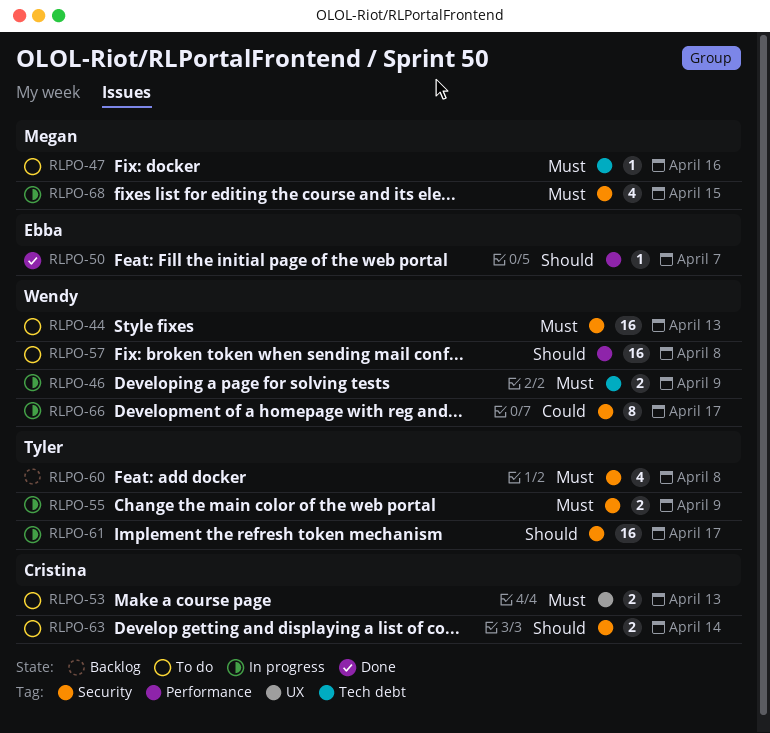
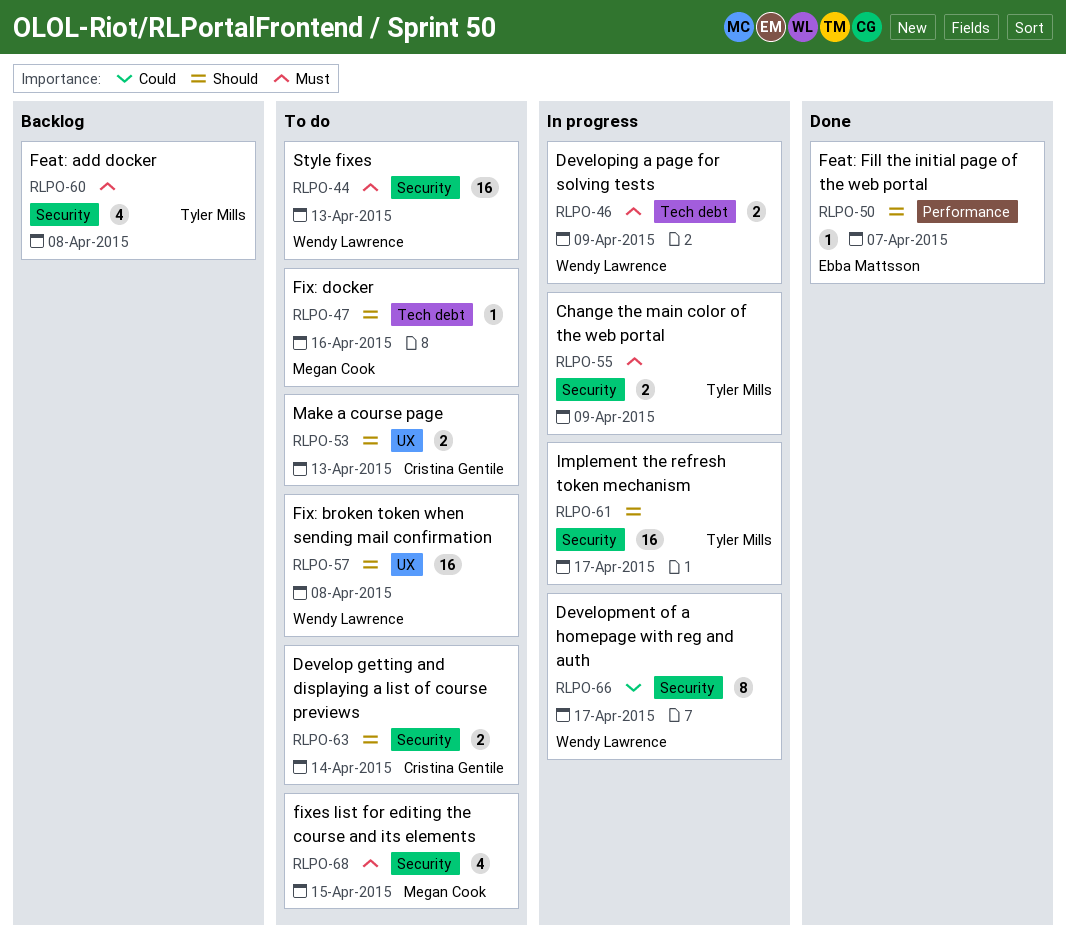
RLPO-47, priority: Must -> Should
RLPO-53, priority: Must -> Should
RLPO-57, label: Performance -> UX
RLPO-68, status: In progress -> To do

